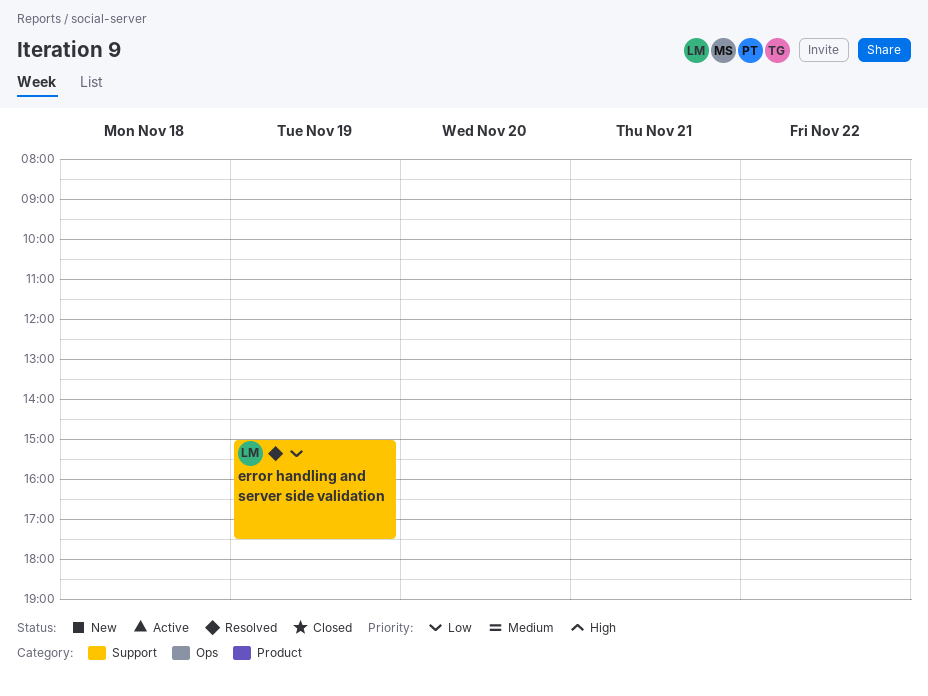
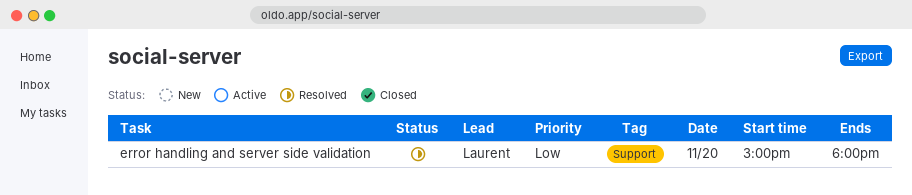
error handling and server side validation, day: Nov 19 -> Nov 20
error handling and server side validation, ends: 17:30 -> 18:00

